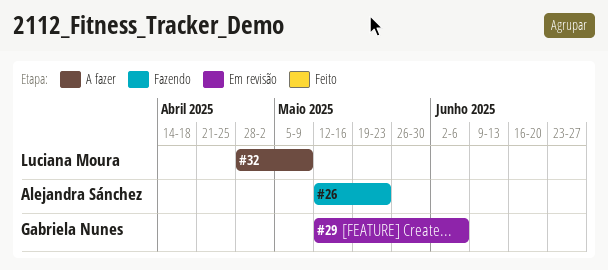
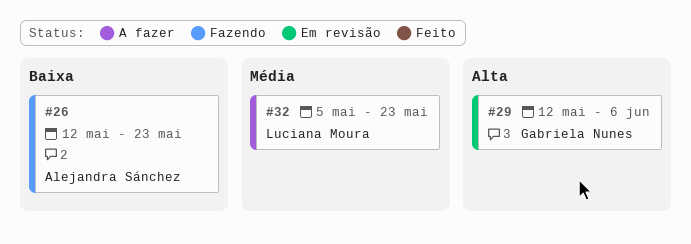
#32, start: Apr 28 -> May 5
#32, due: May 9 -> May 23

